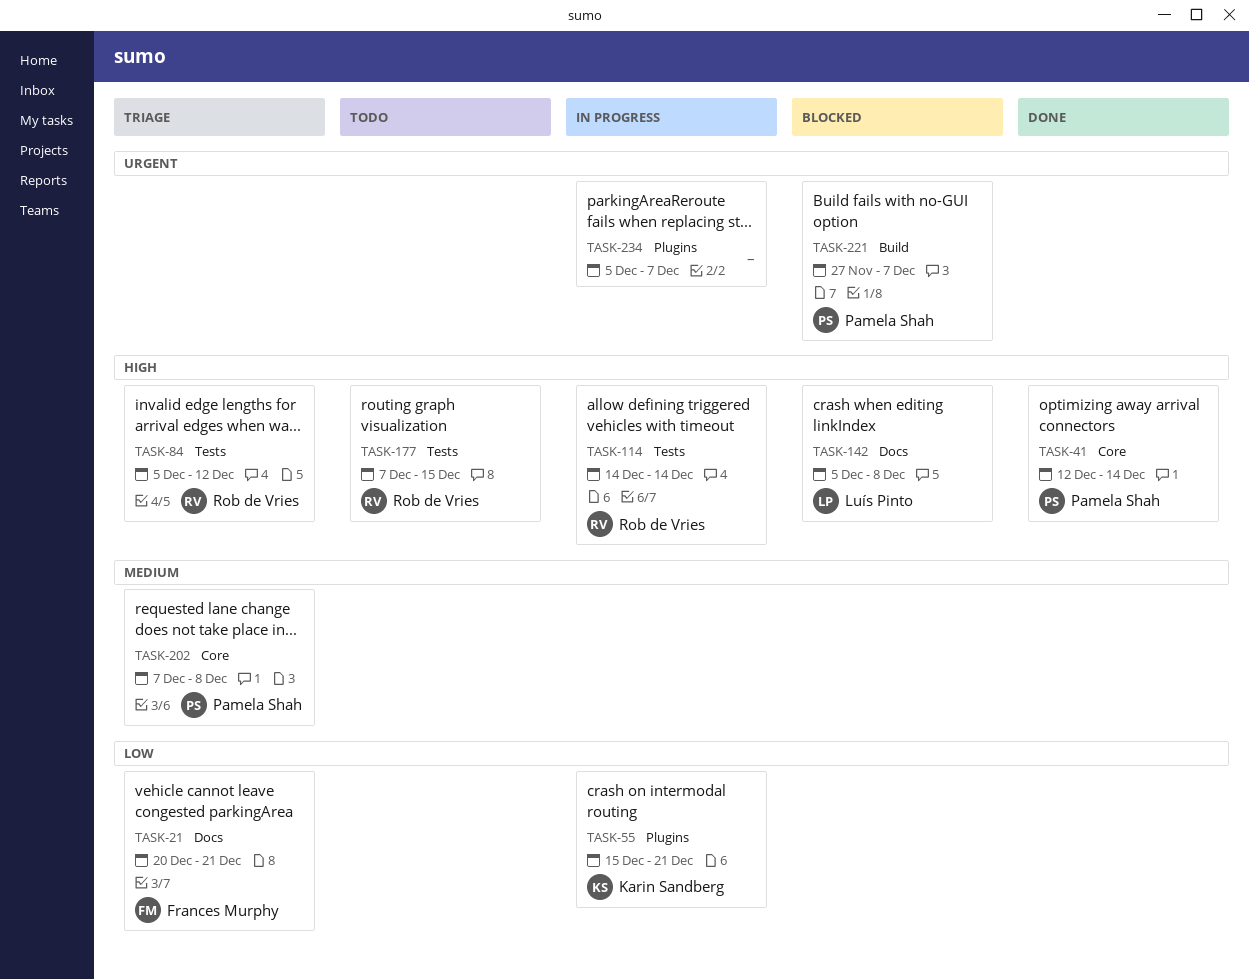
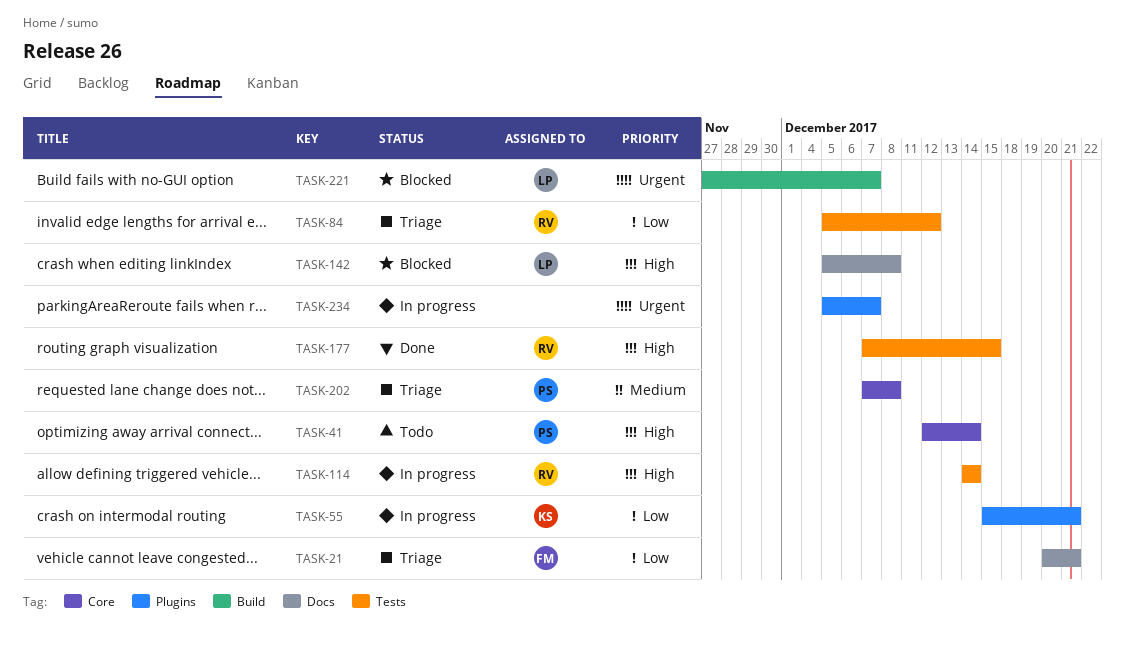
TASK-41, status: Done -> Todo
TASK-84, priority: High -> Low
TASK-177, status: Todo -> Done
TASK-221, owner: Pamela Shah -> Luís Pinto

